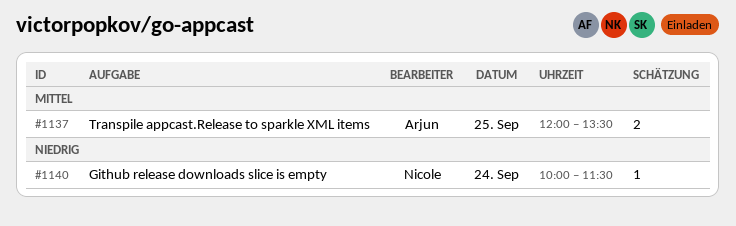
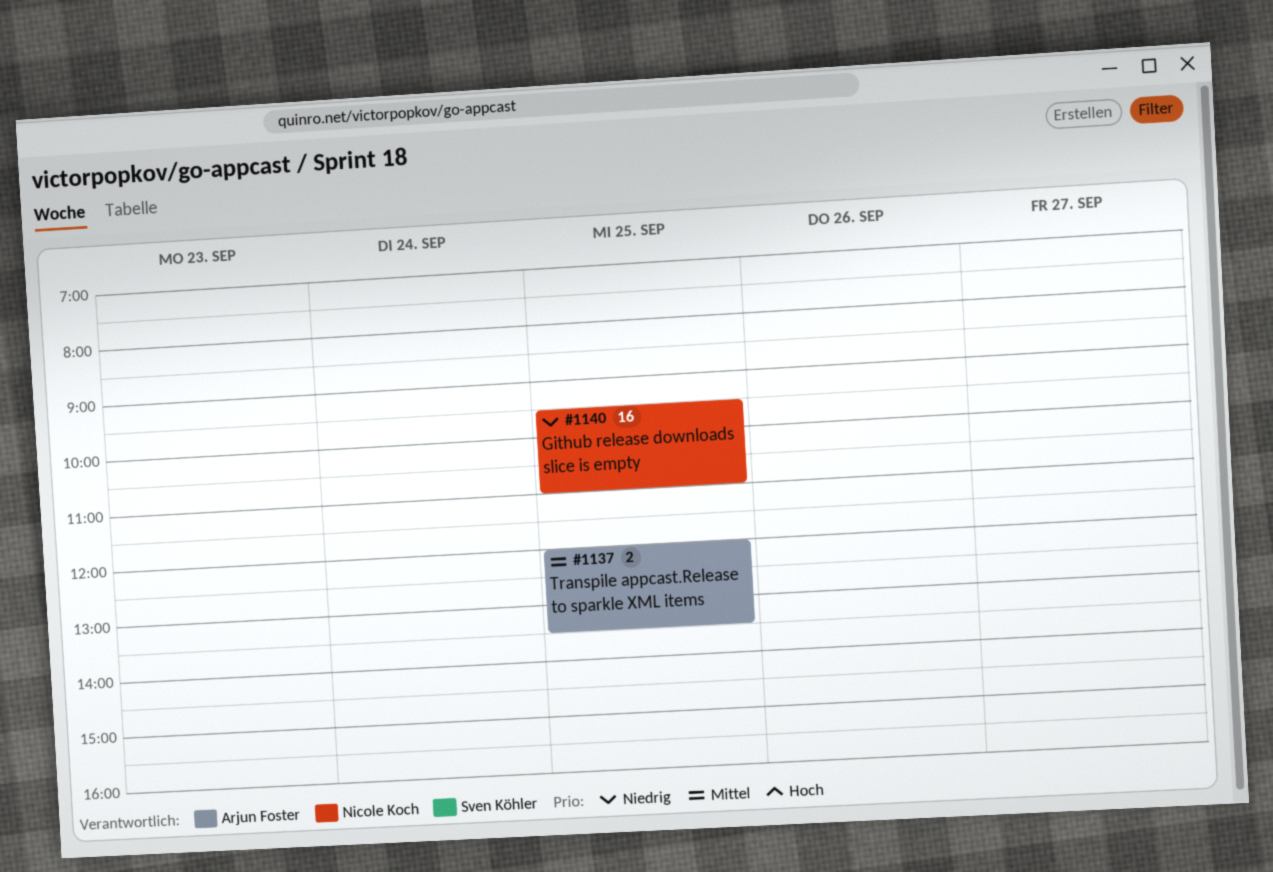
#1140, estimate: 1 -> 16
#1140, day: Sep 24 -> Sep 25
#1140, begins: 10:00 -> 09:30
#1140, ends: 11:30 -> 11:00

